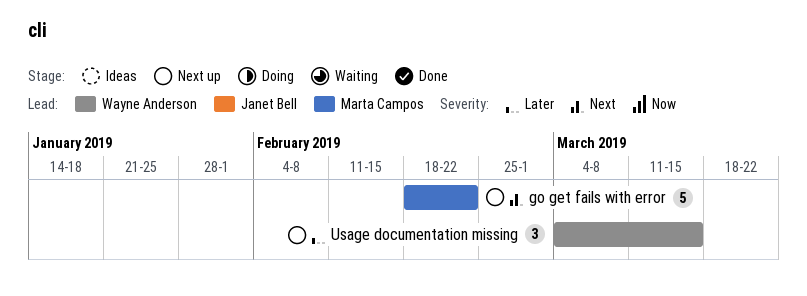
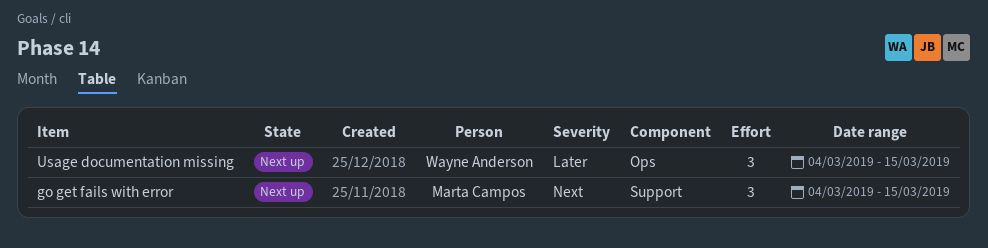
go get fails with error, estimate: 5 -> 3
go get fails with error, start: Feb 18 -> Mar 4
go get fails with error, due: Feb 22 -> Mar 15

